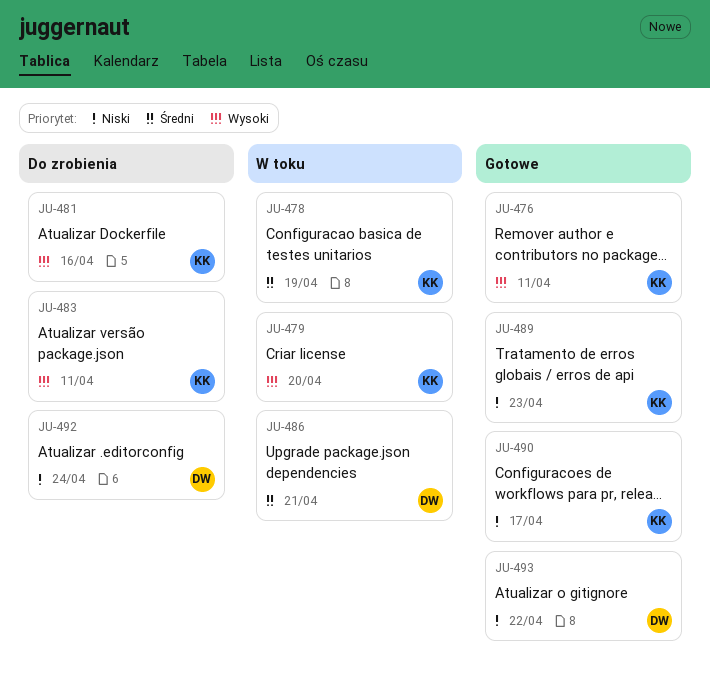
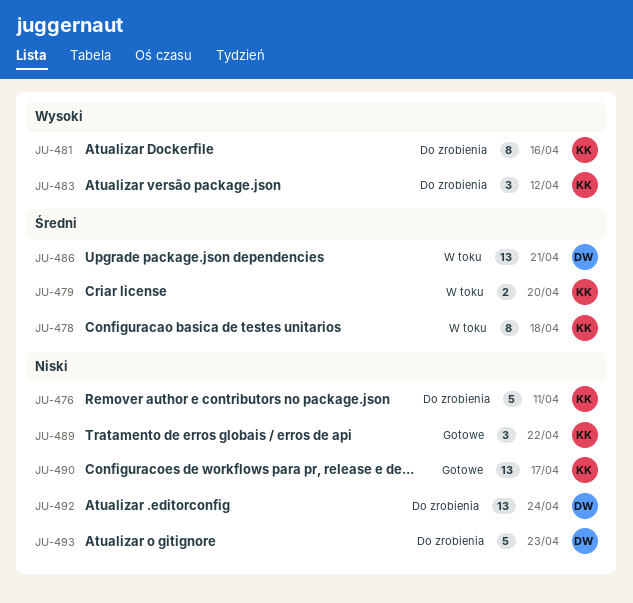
JU-476, status: Gotowe -> Do zrobienia
JU-476, priority: Wysoki -> Niski
JU-478, due: Apr 19 -> Apr 18
JU-479, priority: Wysoki -> Średni
JU-483, due: Apr 11 -> Apr 12
JU-489, due: Apr 23 -> Apr 22
JU-493, status: Gotowe -> Do zrobienia
JU-493, due: Apr 22 -> Apr 23

